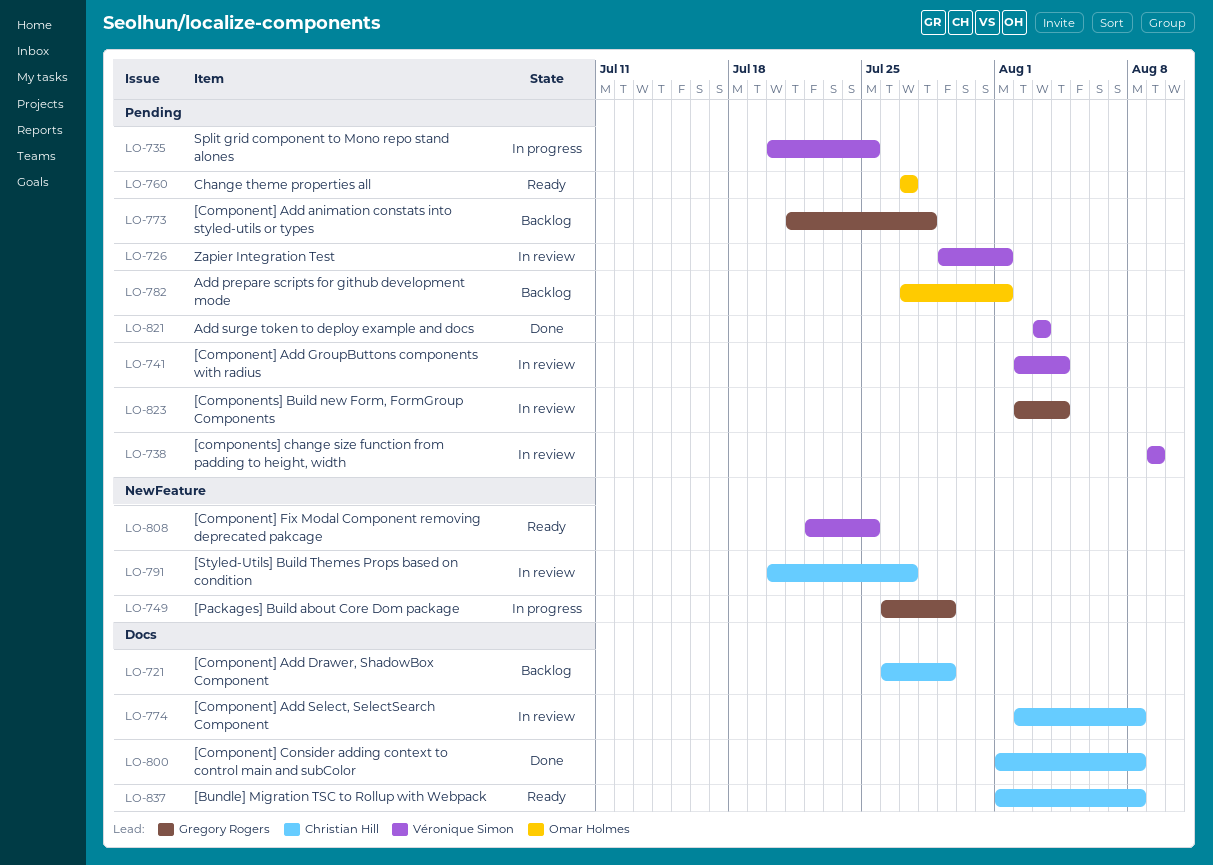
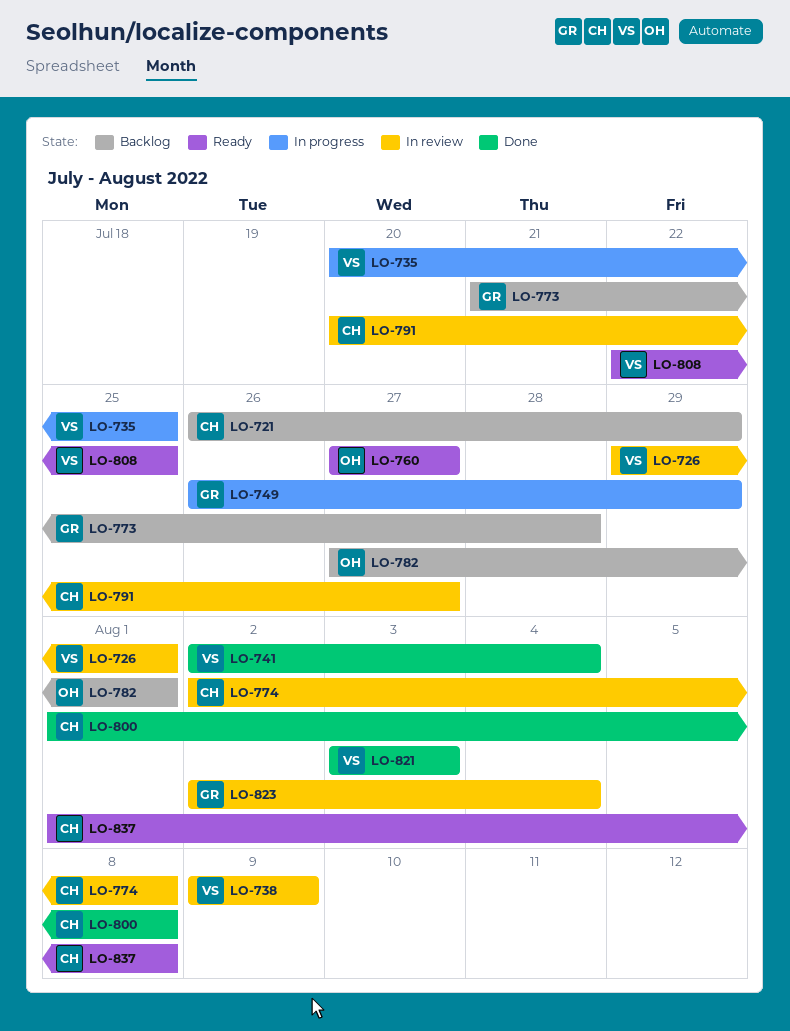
LO-741, status: In review -> Done

